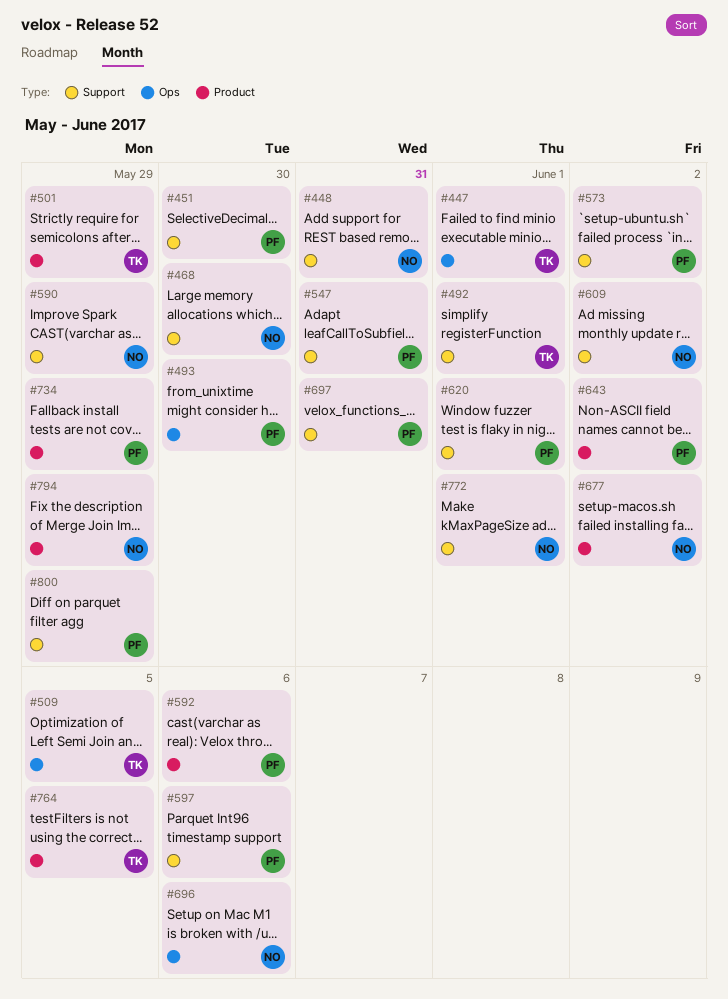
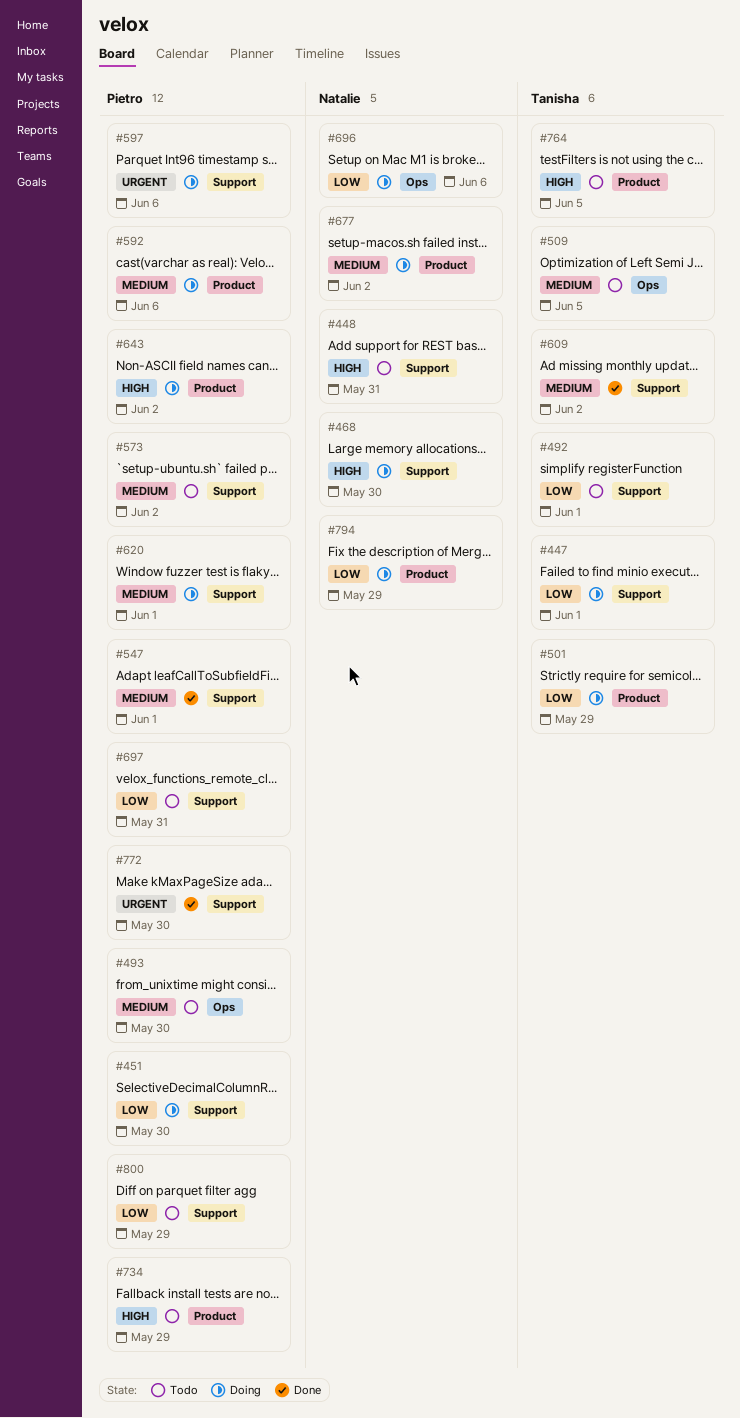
#447, label: Ops -> Support
#547, due: May 31 -> Jun 1
#590: present -> none
#609, owner: Natalie -> Tanisha
#772, owner: Natalie -> Pietro
#772, due: Jun 1 -> May 30

